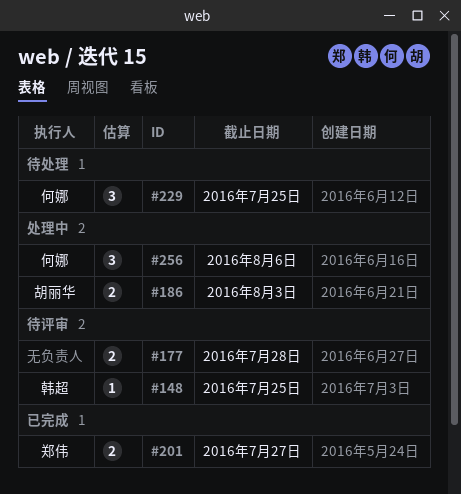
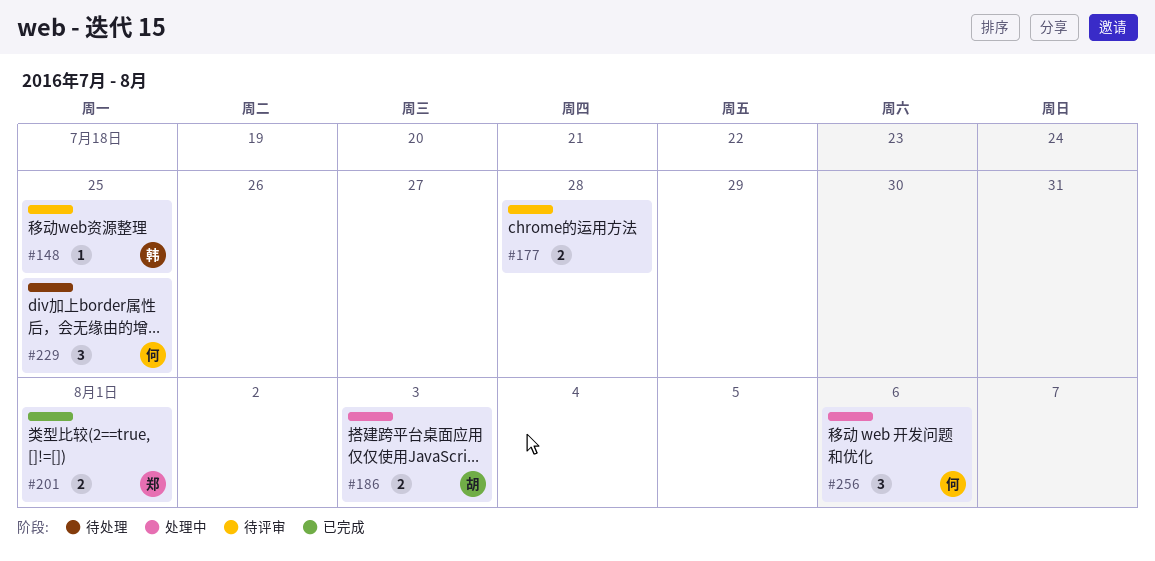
#201, due: Jul 27 -> Aug 1

